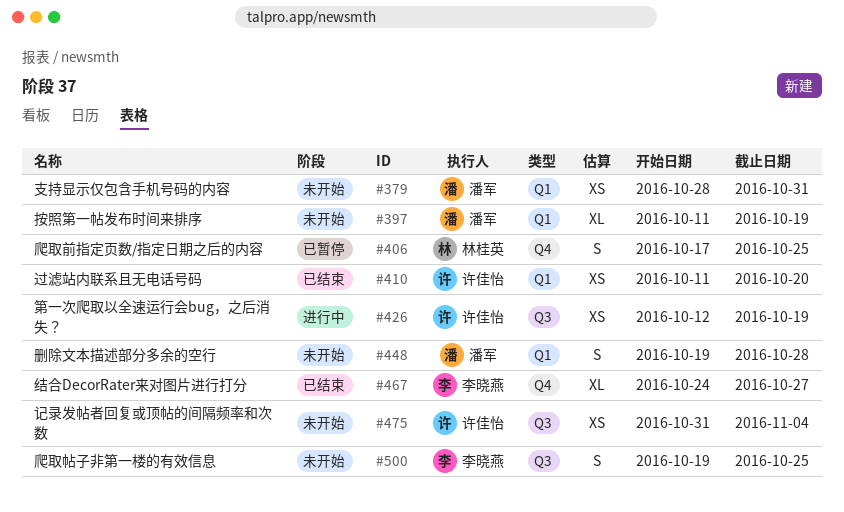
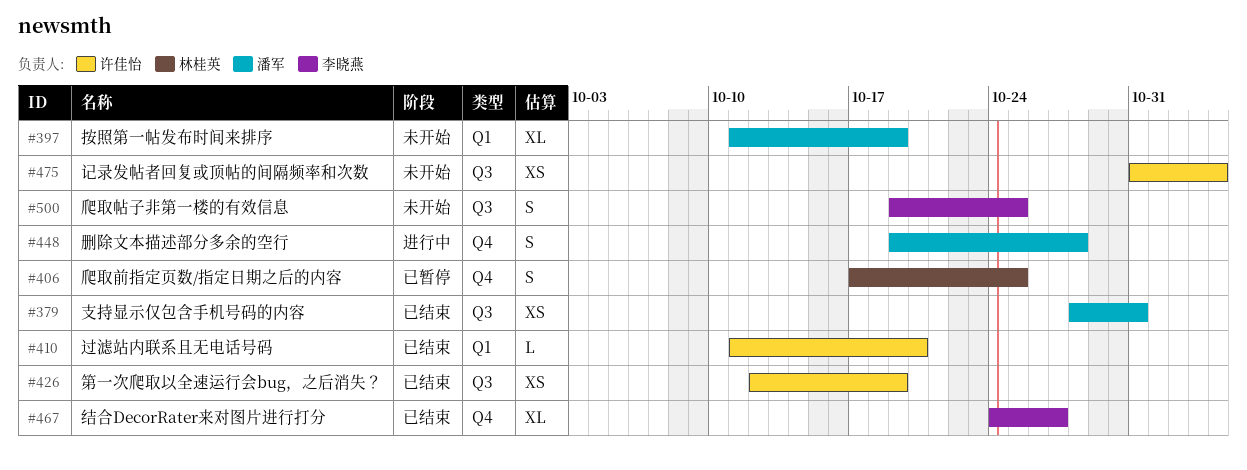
#379, status: 未开始 -> 已结束
#379, label: Q1 -> Q3
#410, estimate: XS -> L
#426, status: 进行中 -> 已结束
#448, status: 未开始 -> 进行中
#448, label: Q1 -> Q4

